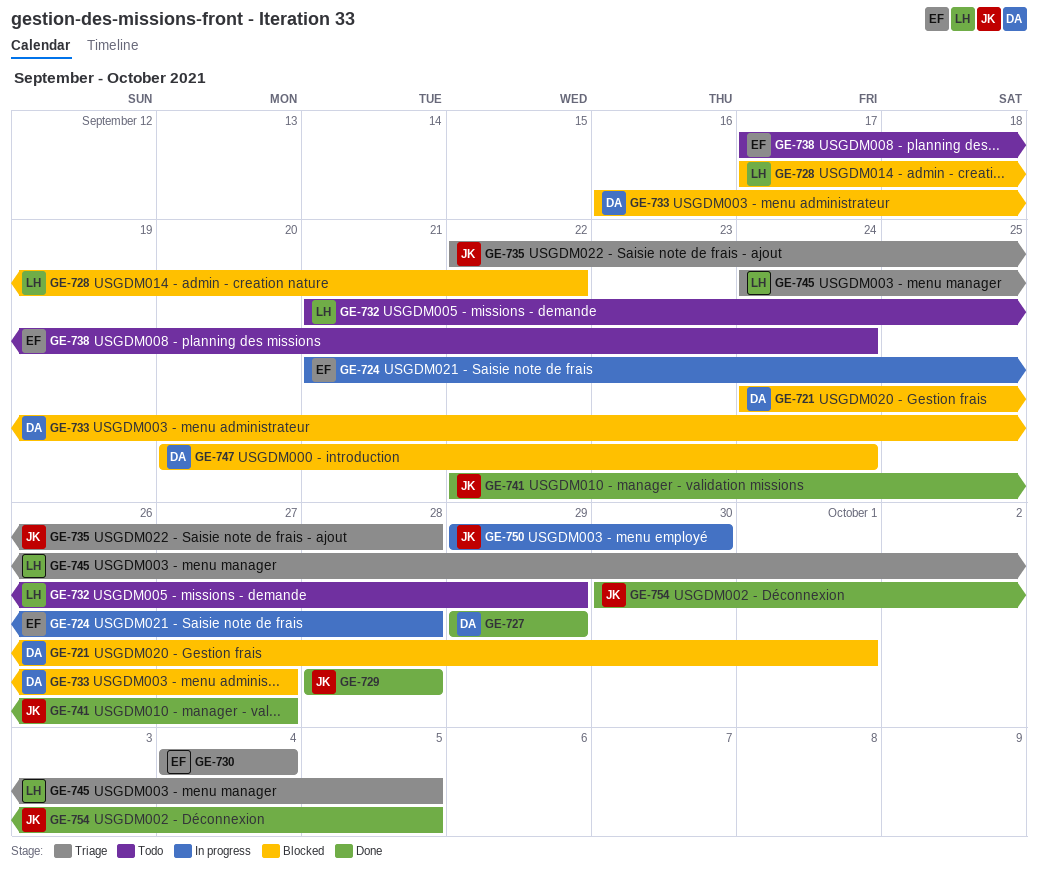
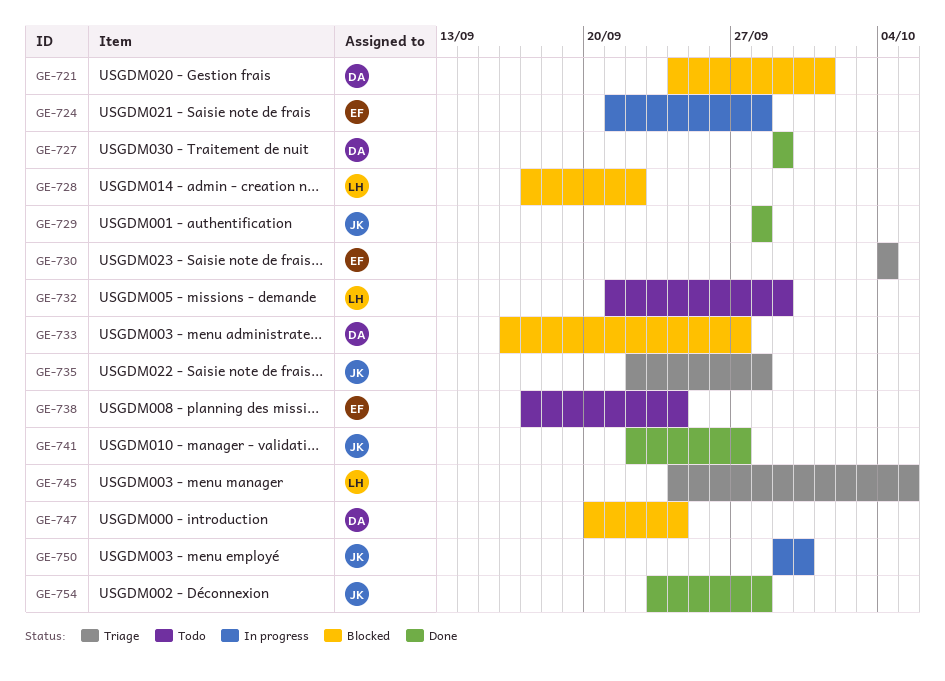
GE-754, start: Sep 30 -> Sep 23
GE-754, due: Oct 5 -> Sep 28

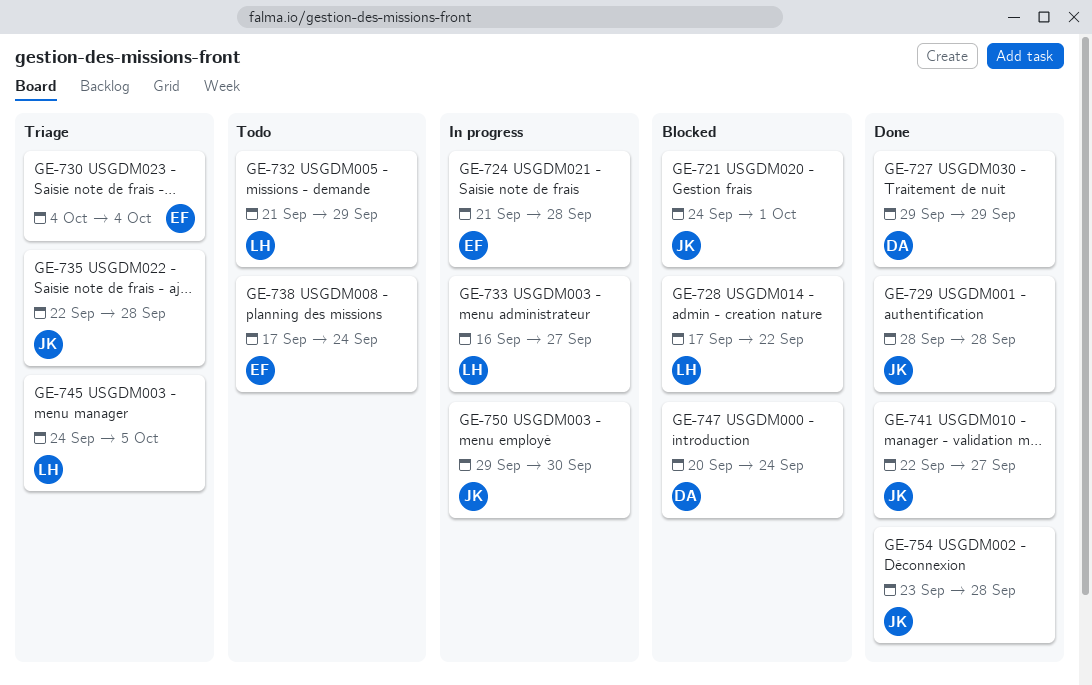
GE-721, owner: DA -> JK
GE-733, status: Blocked -> In progress
GE-733, owner: DA -> LH

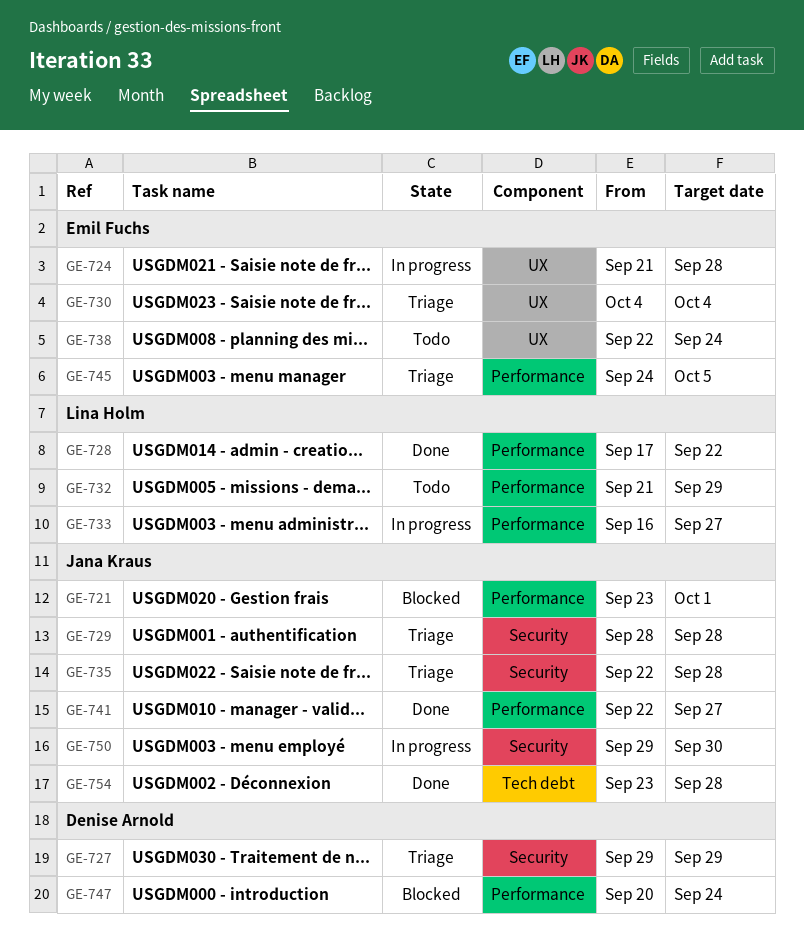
GE-721, start: Sep 24 -> Sep 23
GE-727, status: Done -> Triage
GE-728, status: Blocked -> Done
GE-729, status: Done -> Triage
GE-738, start: Sep 17 -> Sep 22
GE-745, owner: Lina Holm -> Emil Fuchs

